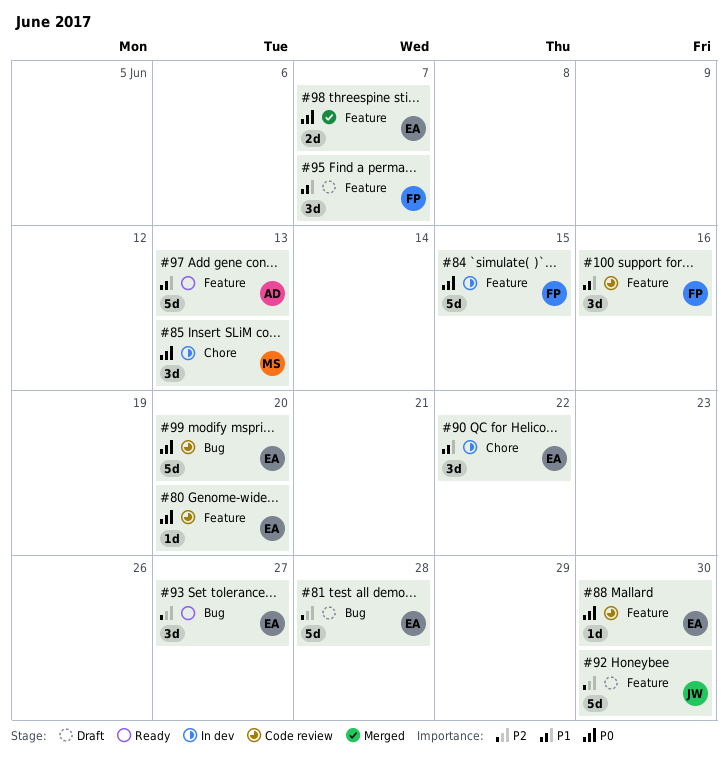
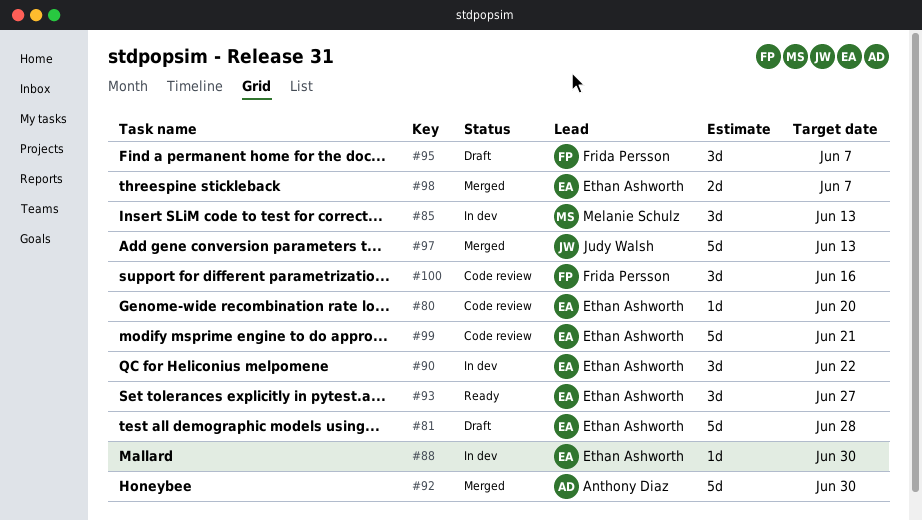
#84: present -> none
#88, status: Code review -> In dev
#92, status: Draft -> Merged
#92, owner: Judy Walsh -> Anthony Diaz
#97, status: Ready -> Merged
#97, owner: Anthony Diaz -> Judy Walsh
#99, due: Jun 20 -> Jun 21

